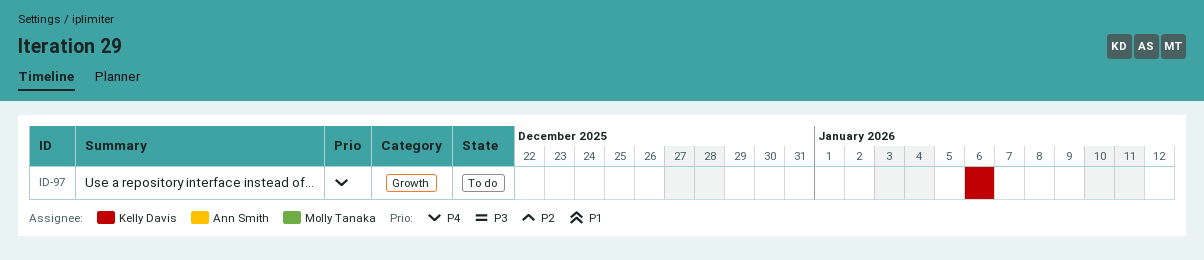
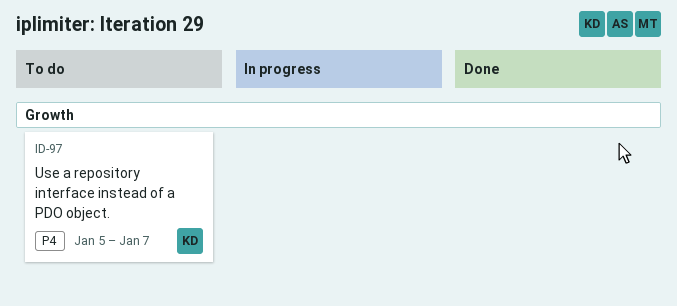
ID-97, start: Jan 6 -> Jan 5
ID-97, due: Jan 6 -> Jan 7

